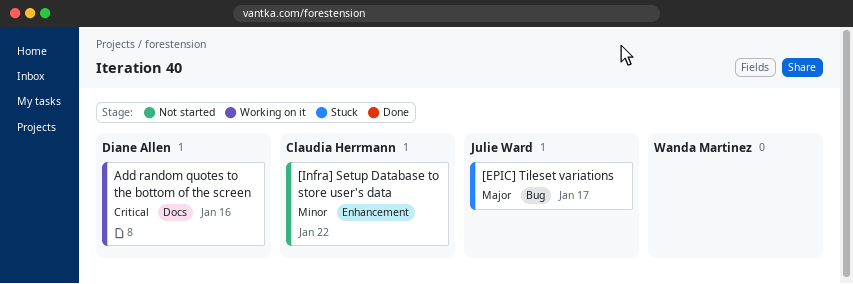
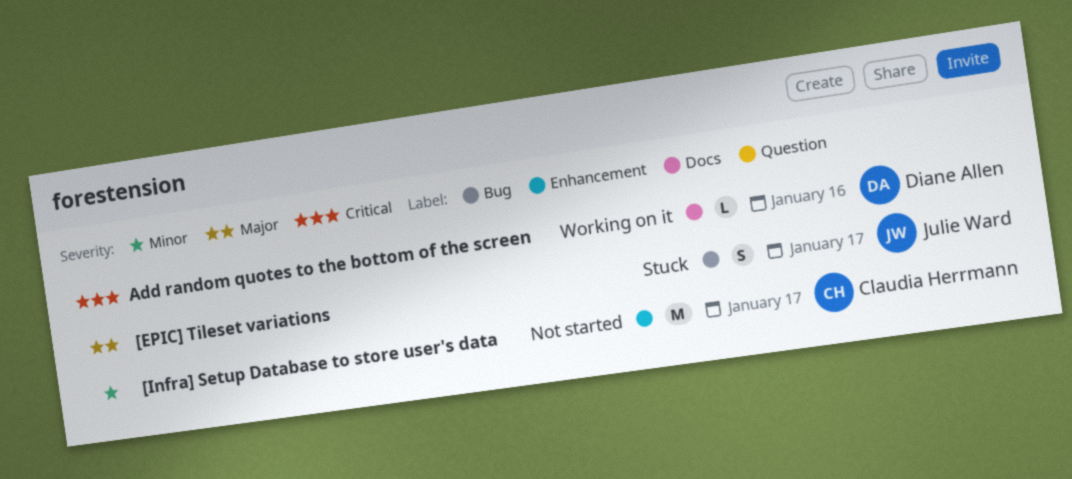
[Infra] Setup Database to store user's data, due: Jan 22 -> Jan 17

